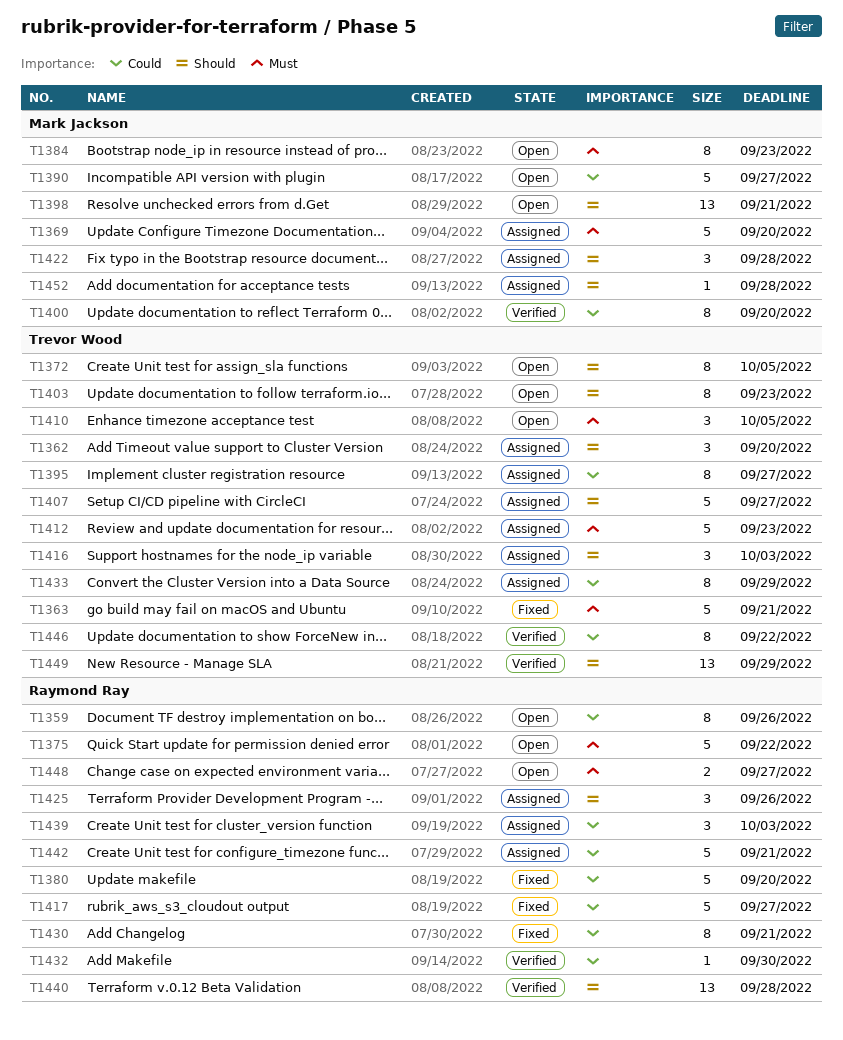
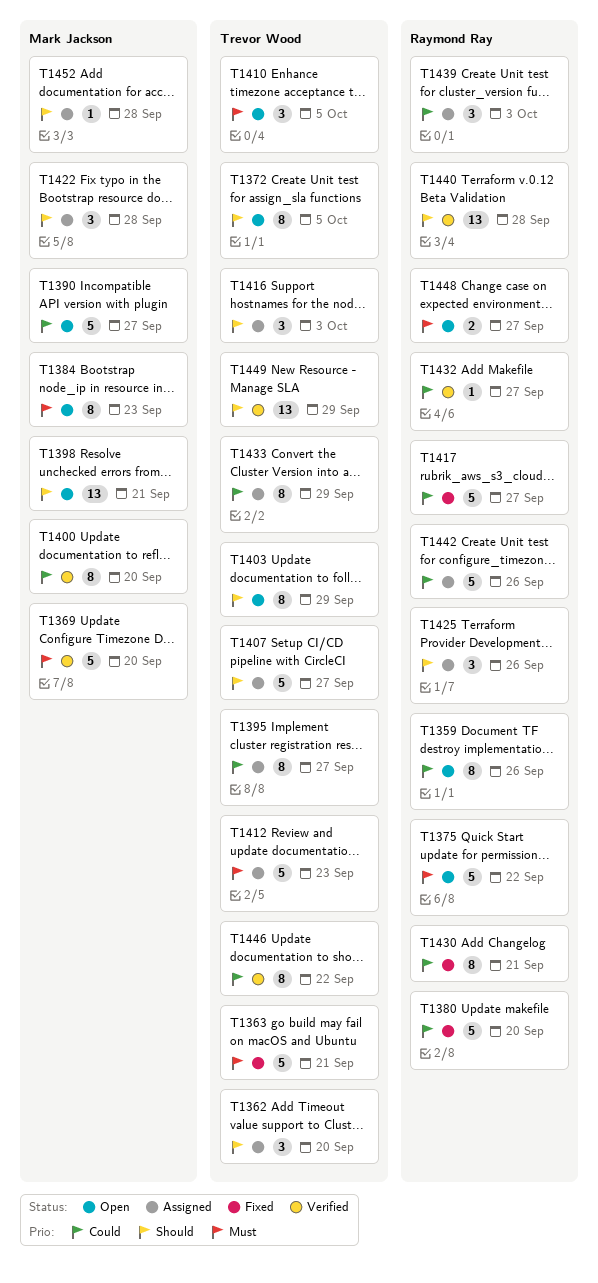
T1369, status: Assigned -> Verified
T1403, due: Sep 23 -> Sep 29
T1432, due: Sep 30 -> Sep 27
T1442, due: Sep 21 -> Sep 26

